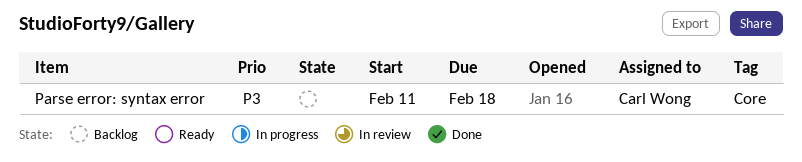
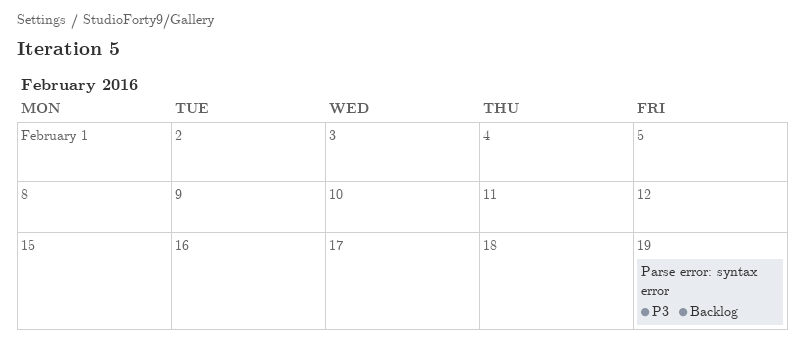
Parse error: syntax error, due: Feb 18 -> Feb 19

